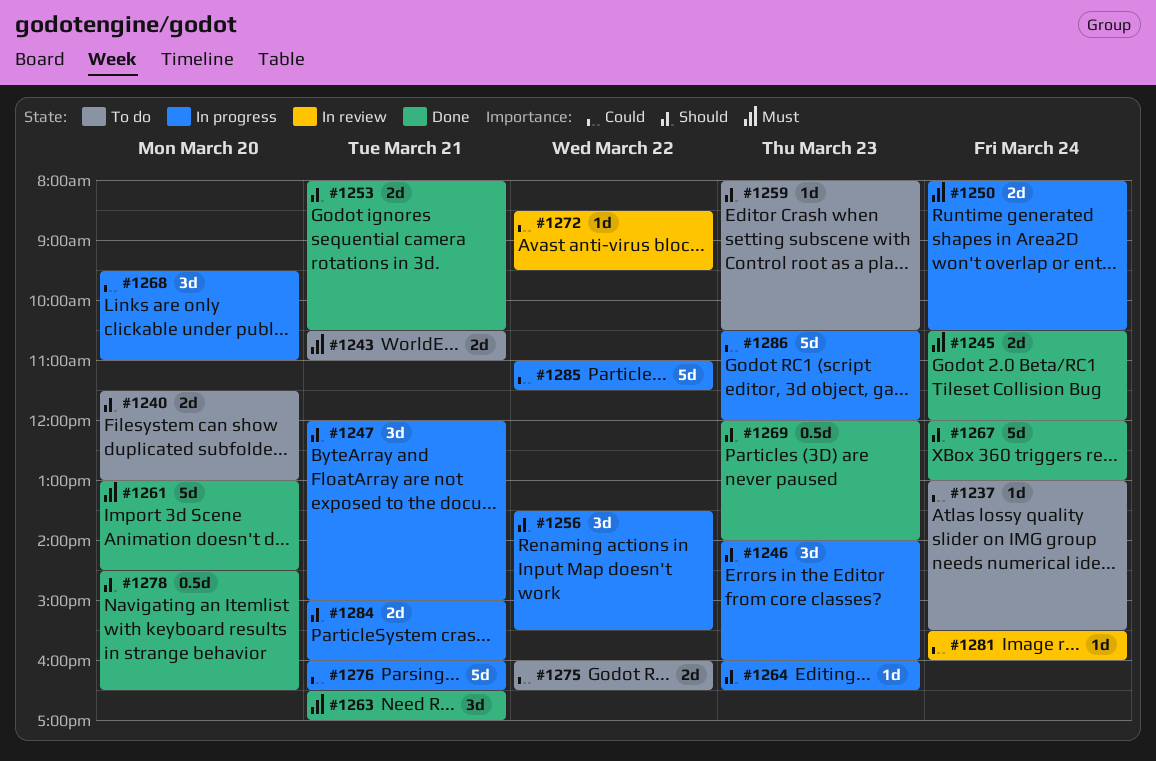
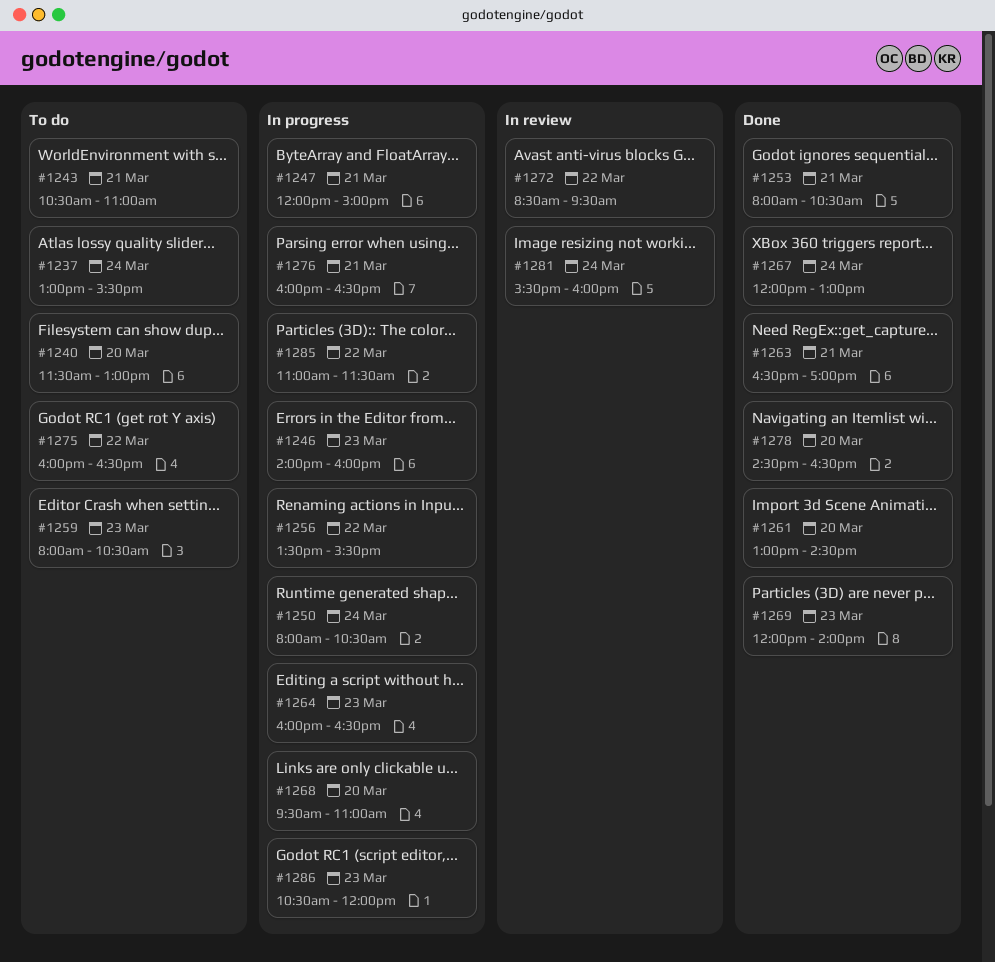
#1245: present -> none
#1284: present -> none

